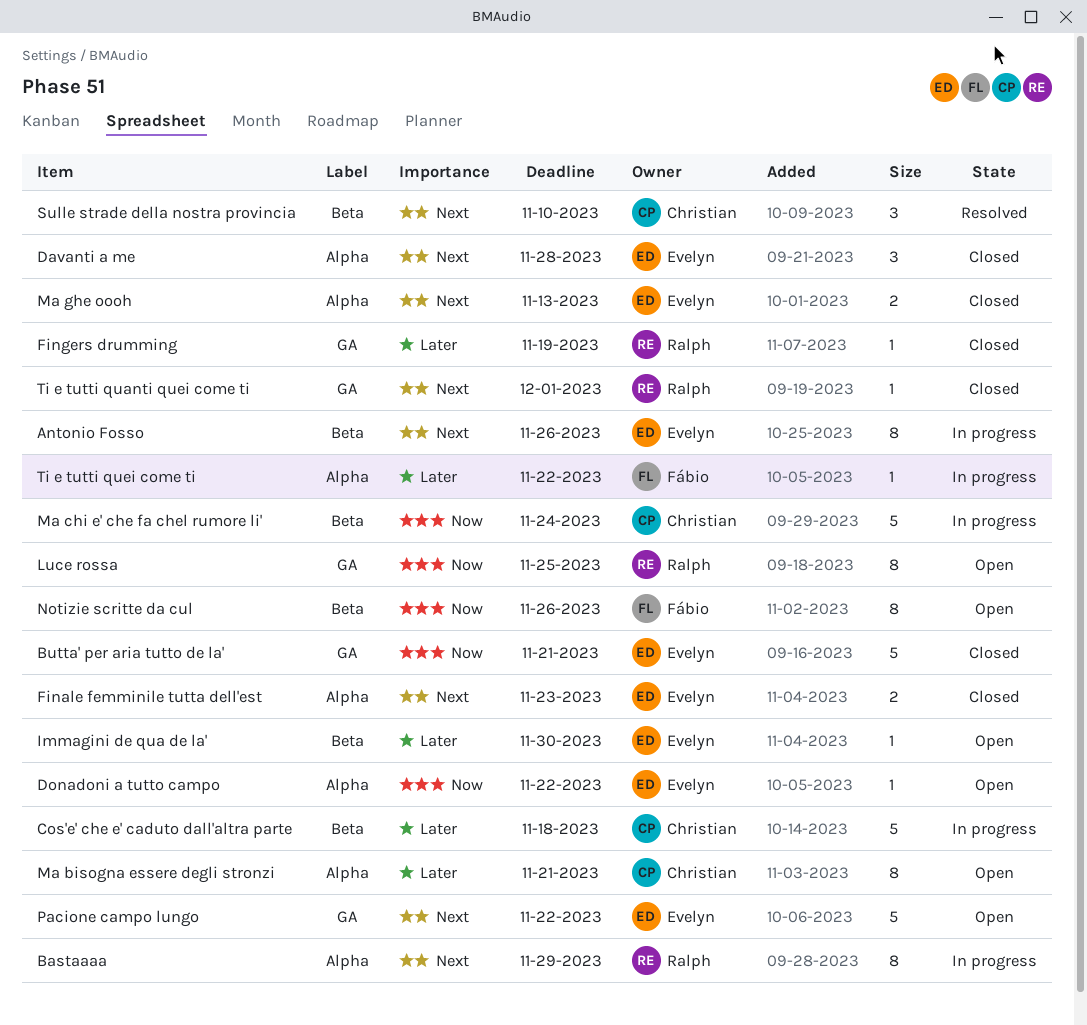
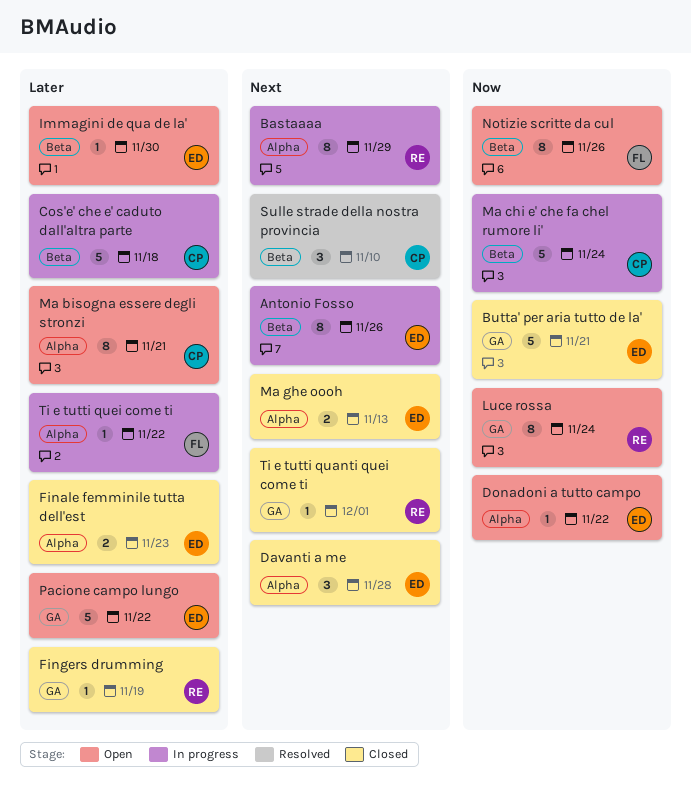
Finale femminile tutta dell'est, priority: Next -> Later
Luce rossa, due: Nov 25 -> Nov 24
Pacione campo lungo, priority: Next -> Later

